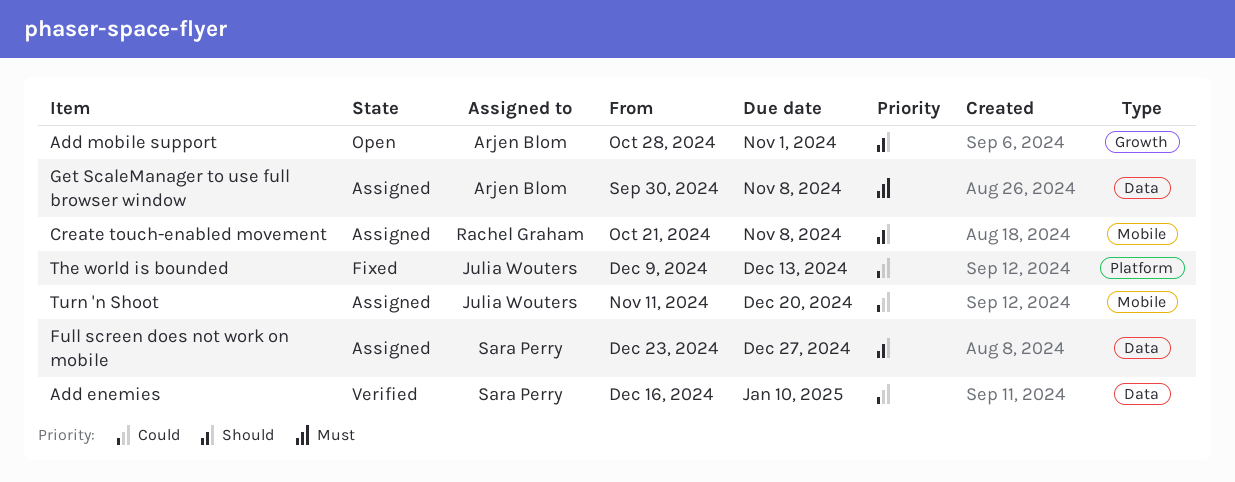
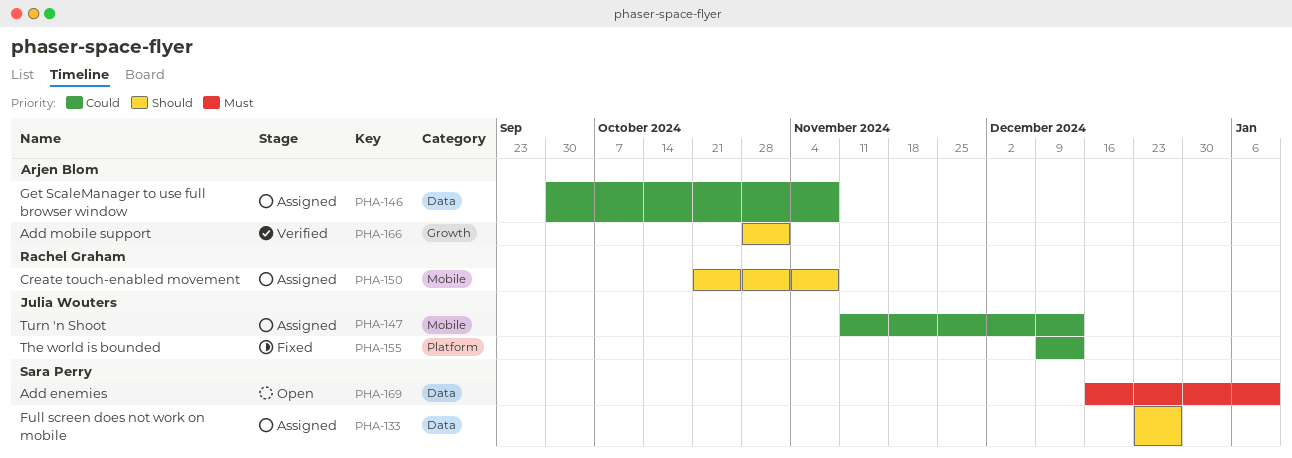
Add enemies, status: Verified -> Open
Add enemies, priority: Could -> Must
Add mobile support, status: Open -> Verified
Get ScaleManager to use full browser window, priority: Must -> Could
Turn 'n Shoot, due: Dec 20 -> Dec 13

